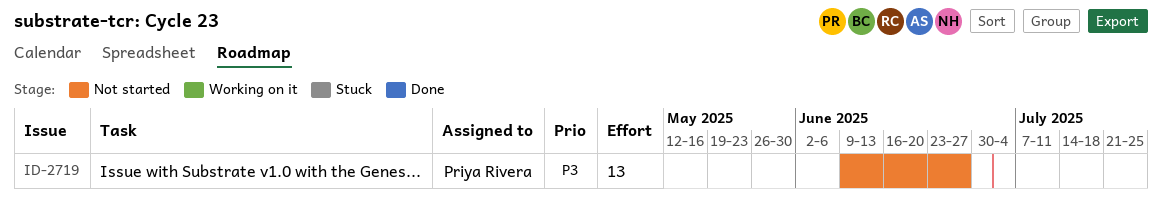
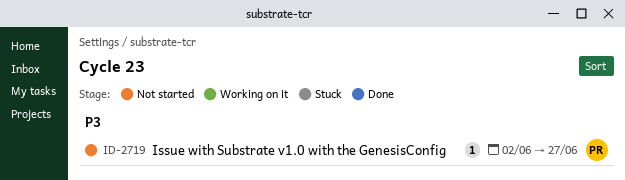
ID-2719, estimate: 13 -> 1
ID-2719, start: Jun 9 -> Jun 2

